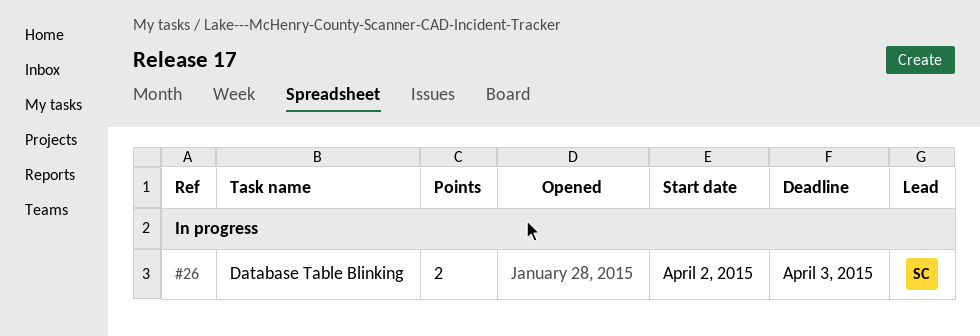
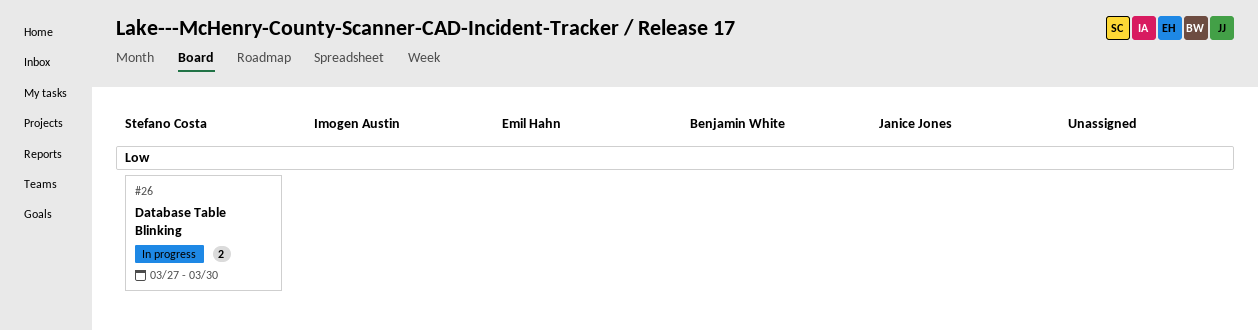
#26, start: Apr 2 -> Mar 27
#26, due: Apr 3 -> Mar 30

